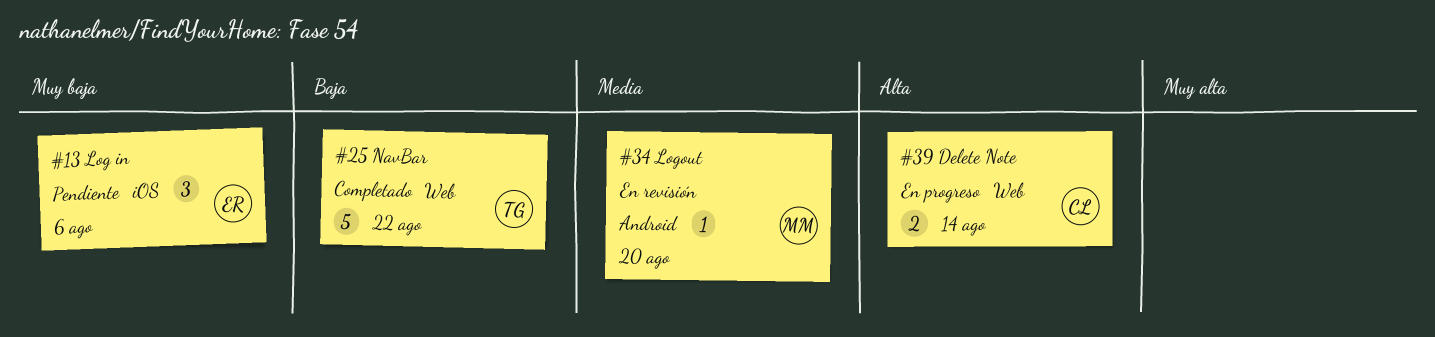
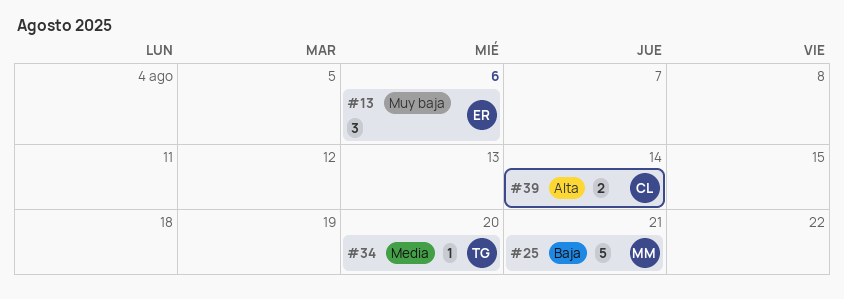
#25, owner: TG -> MM
#25, due: Aug 22 -> Aug 21
#34, owner: MM -> TG

